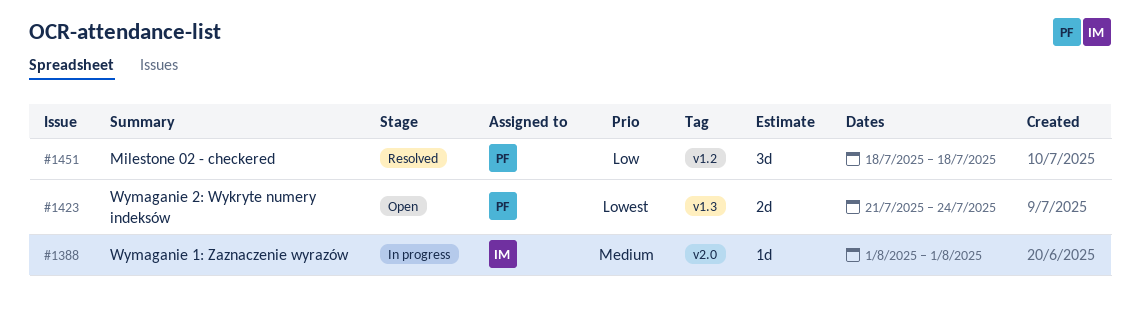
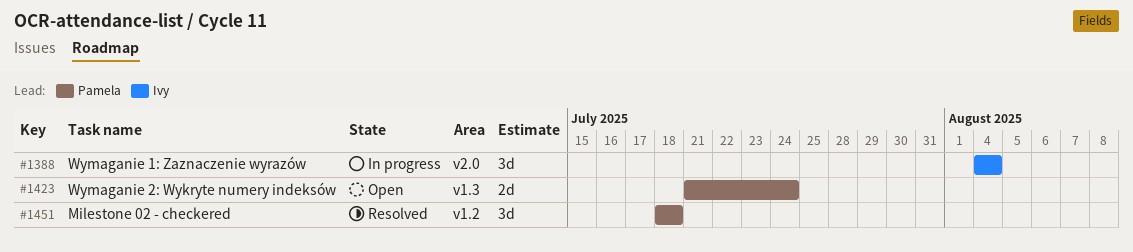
#1388, estimate: 1d -> 3d
#1388, start: Aug 1 -> Aug 4
#1388, due: Aug 1 -> Aug 4

